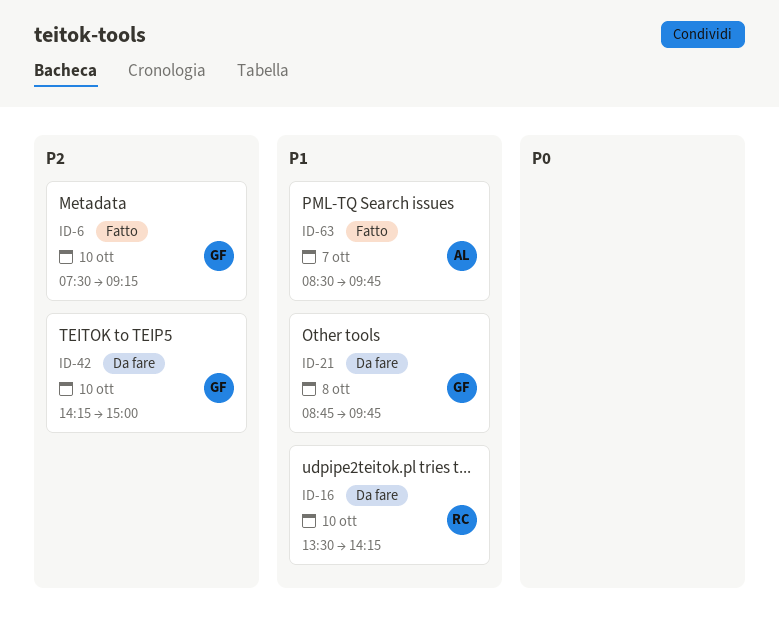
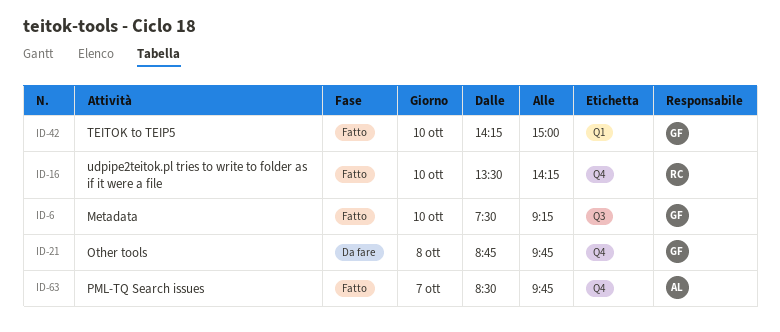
ID-16, status: Da fare -> Fatto
ID-42, status: Da fare -> Fatto

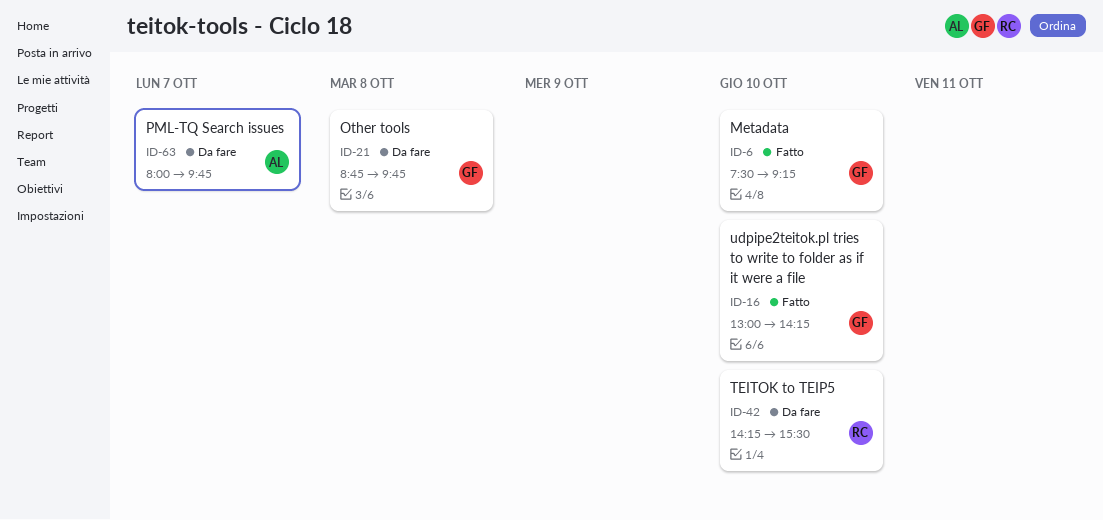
ID-16, owner: RC -> GF
ID-16, begins: 13:30 -> 13:00
ID-42, status: Fatto -> Da fare
ID-42, owner: GF -> RC
ID-42, ends: 15:00 -> 15:30
ID-63, status: Fatto -> Da fare
ID-63, begins: 08:30 -> 08:00

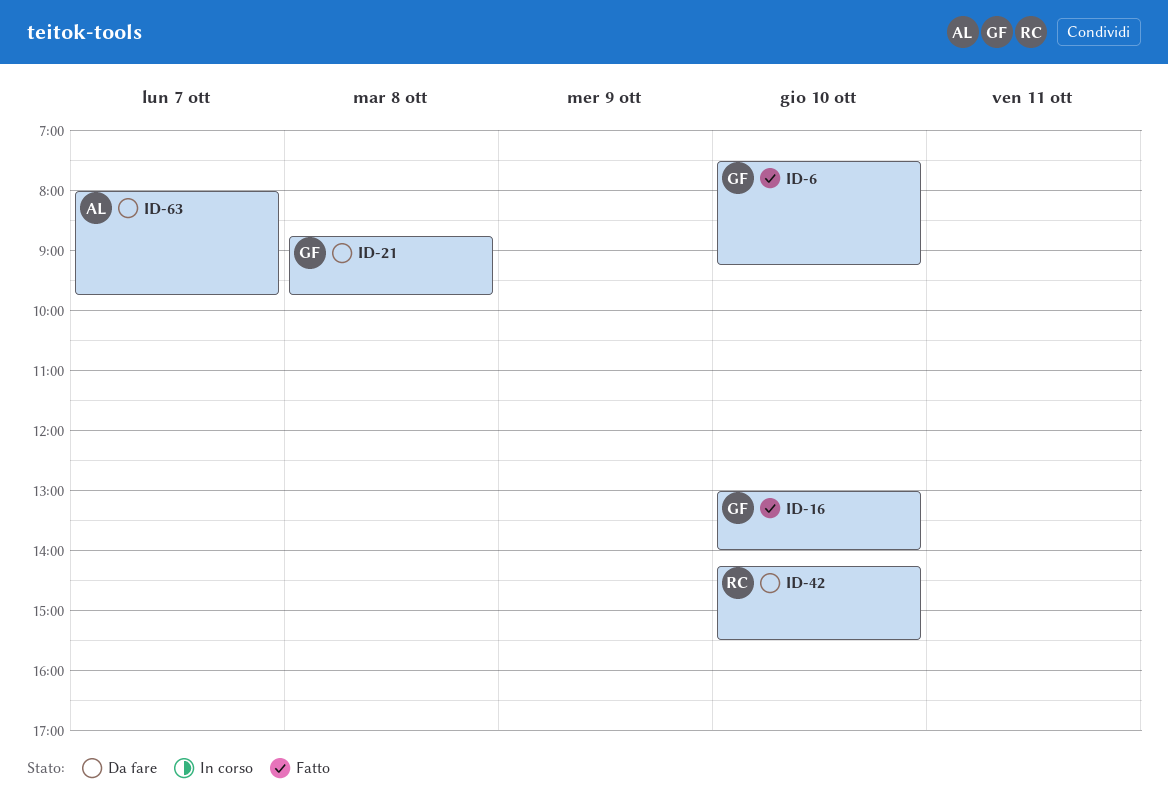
ID-16, ends: 14:15 -> 14:00

